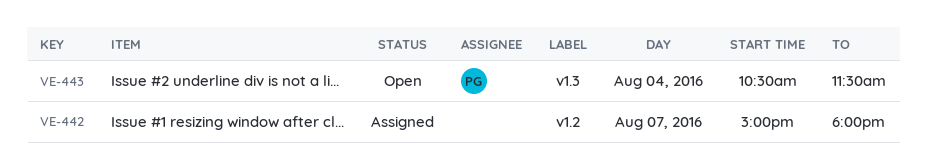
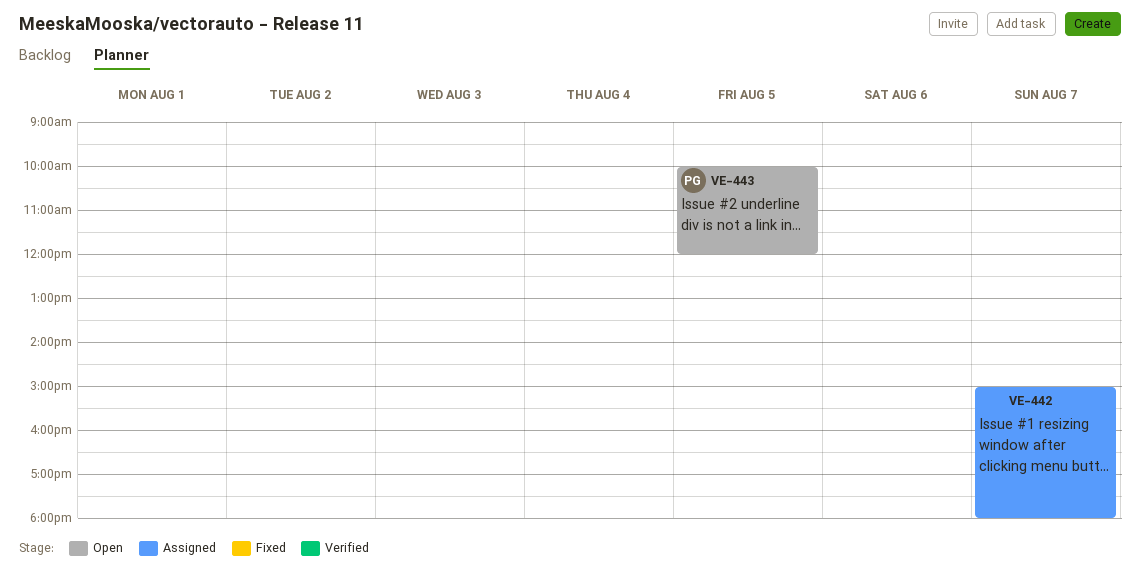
VE-443, day: Aug 4 -> Aug 5
VE-443, begins: 10:30 -> 10:00
VE-443, ends: 11:30 -> 12:00

